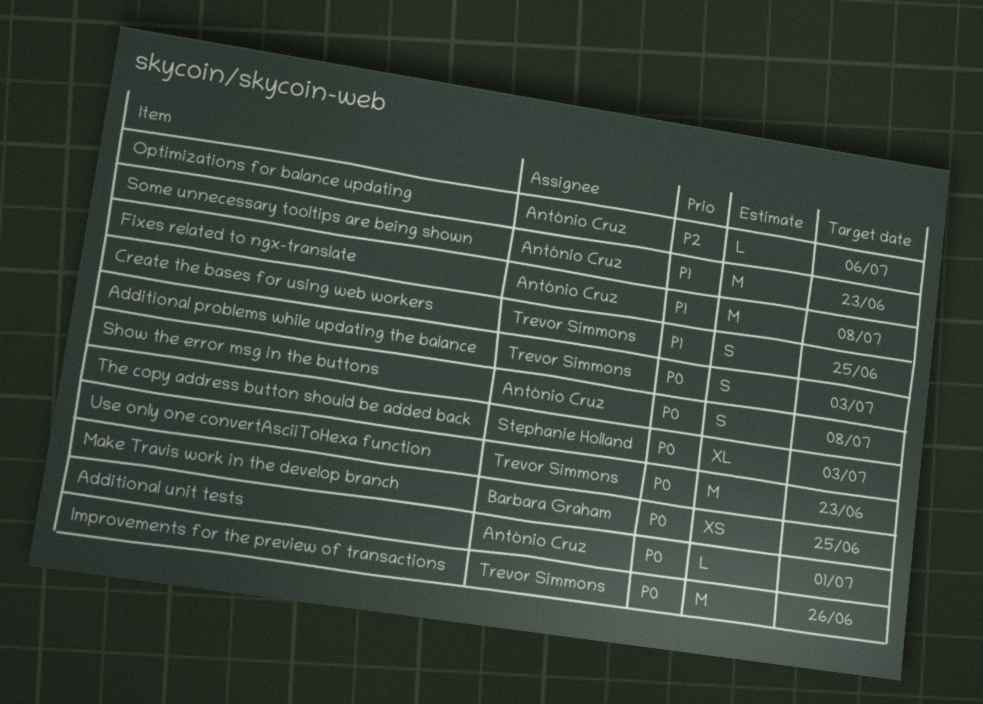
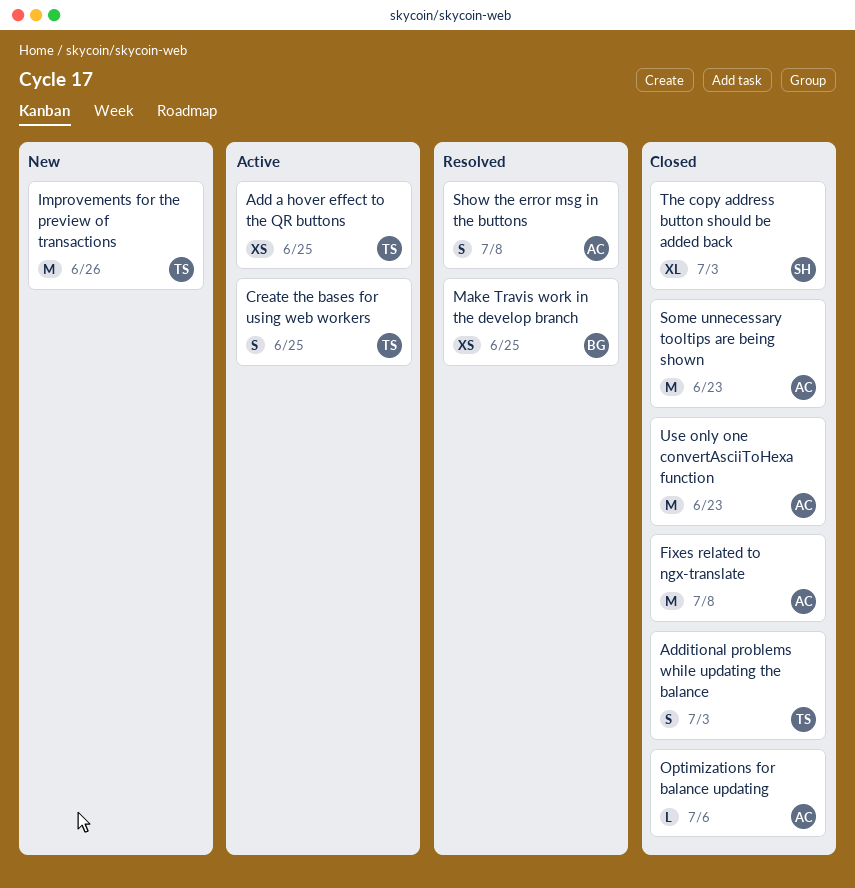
Add a hover effect to the QR buttons: none -> present
Additional unit tests: present -> none
Use only one convertAsciiToHexa function, owner: Trevor Simmons -> António Cruz

